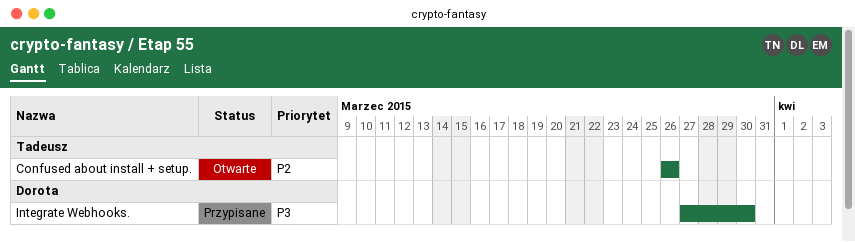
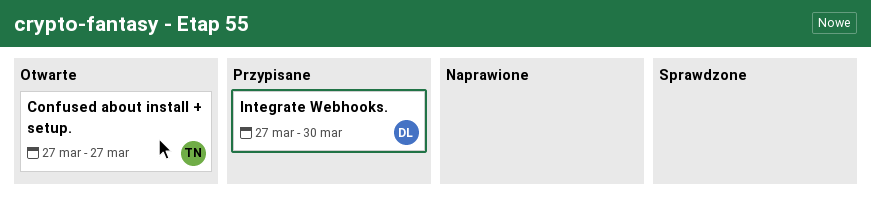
Confused about install + setup., start: Mar 26 -> Mar 27
Confused about install + setup., due: Mar 26 -> Mar 27

